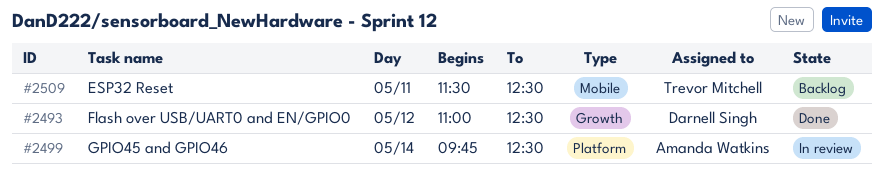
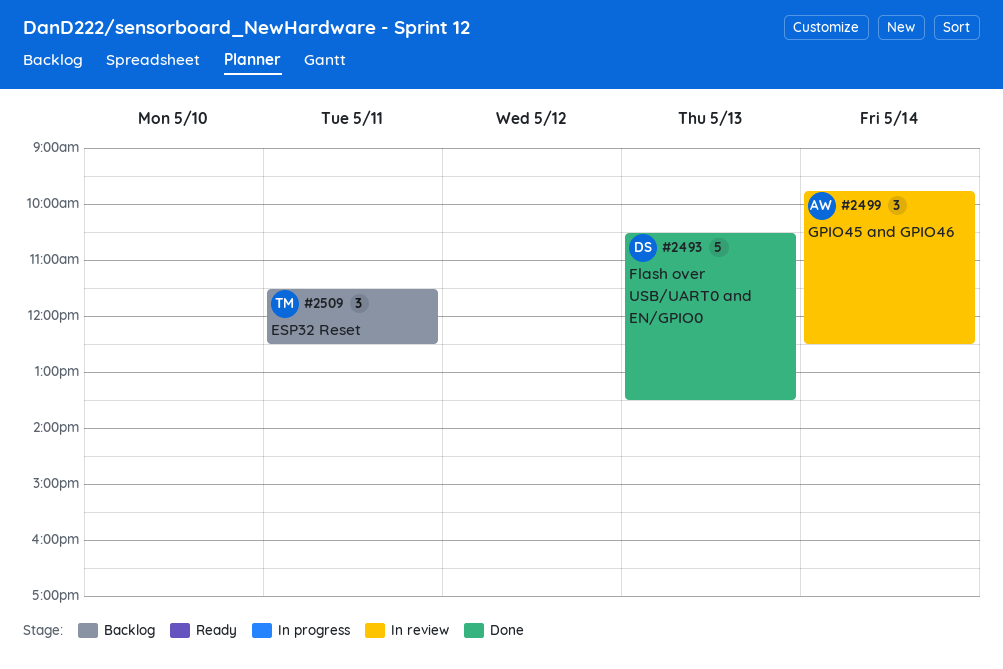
#2493, day: May 12 -> May 13
#2493, begins: 11:00 -> 10:30
#2493, ends: 12:30 -> 13:30

